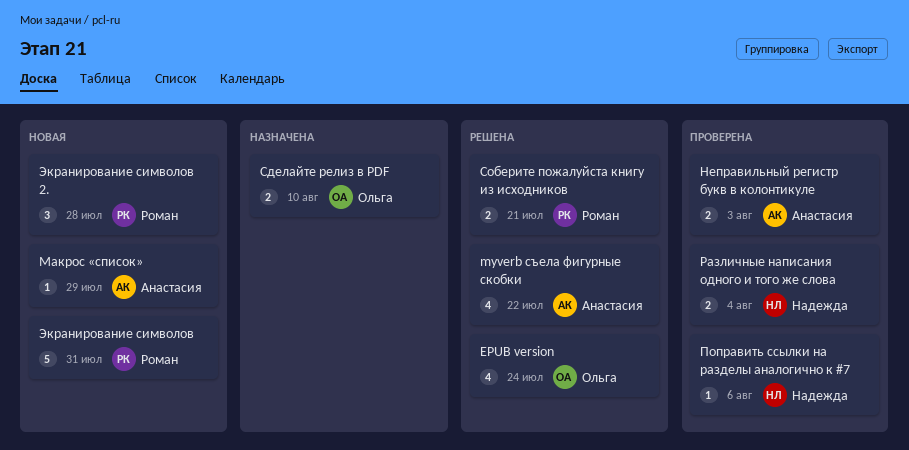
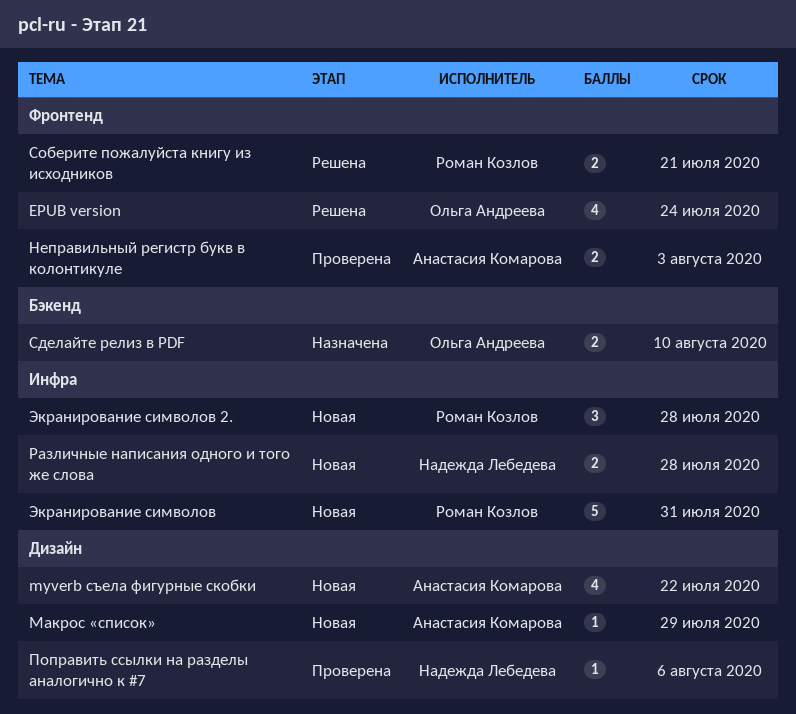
myverb съела фигурные скобки, status: Решена -> Новая
Различные написания одного и того же слова, status: Проверена -> Новая
Различные написания одного и того же слова, due: Aug 4 -> Jul 28

